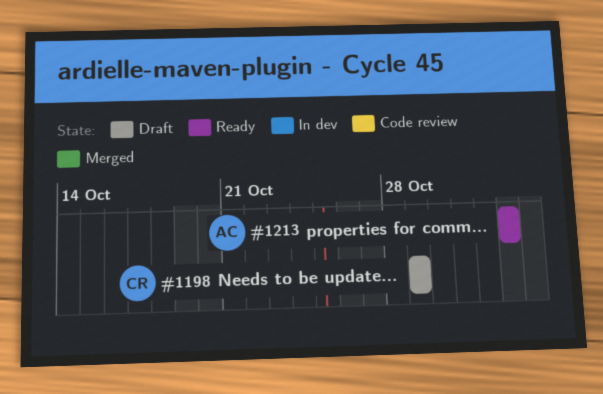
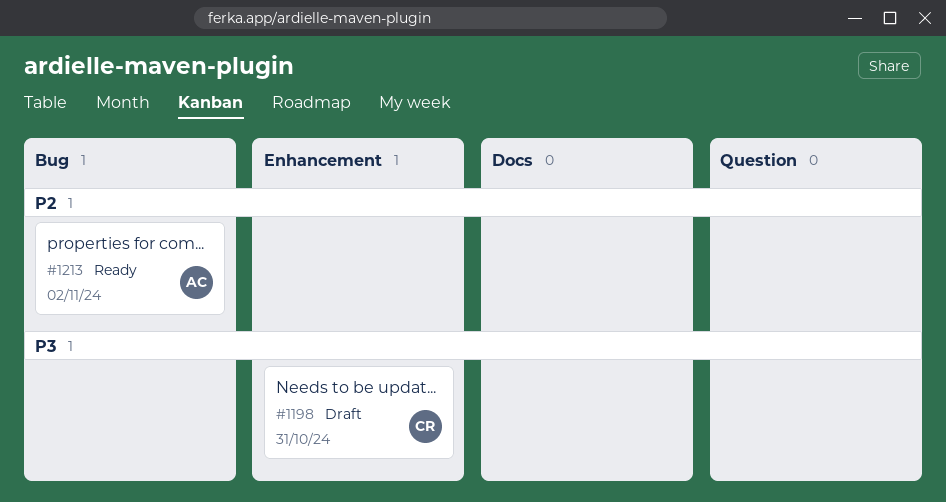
#1198, due: Oct 29 -> Oct 31

